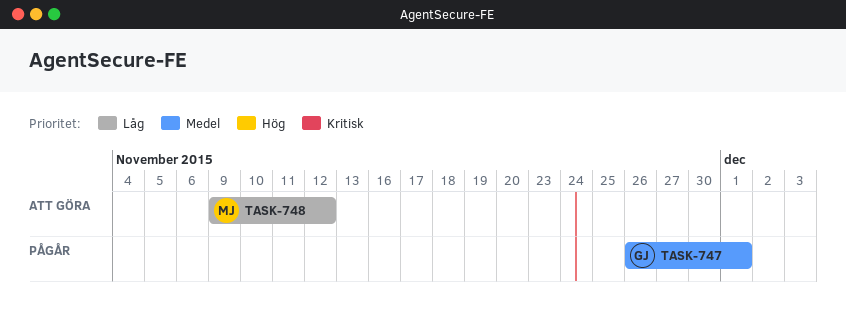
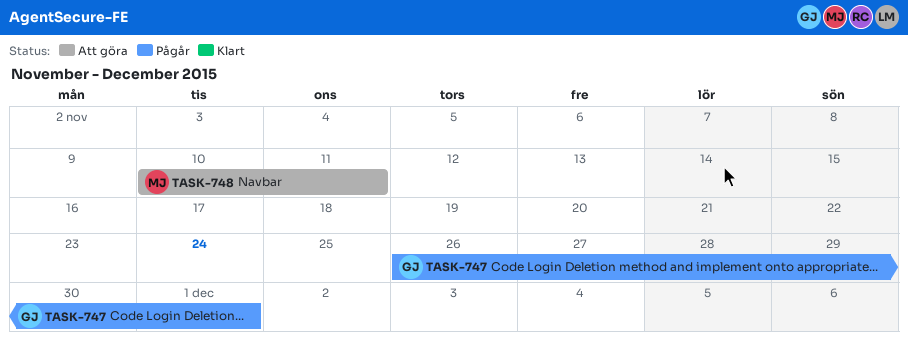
TASK-748, start: Nov 9 -> Nov 10
TASK-748, due: Nov 12 -> Nov 11

